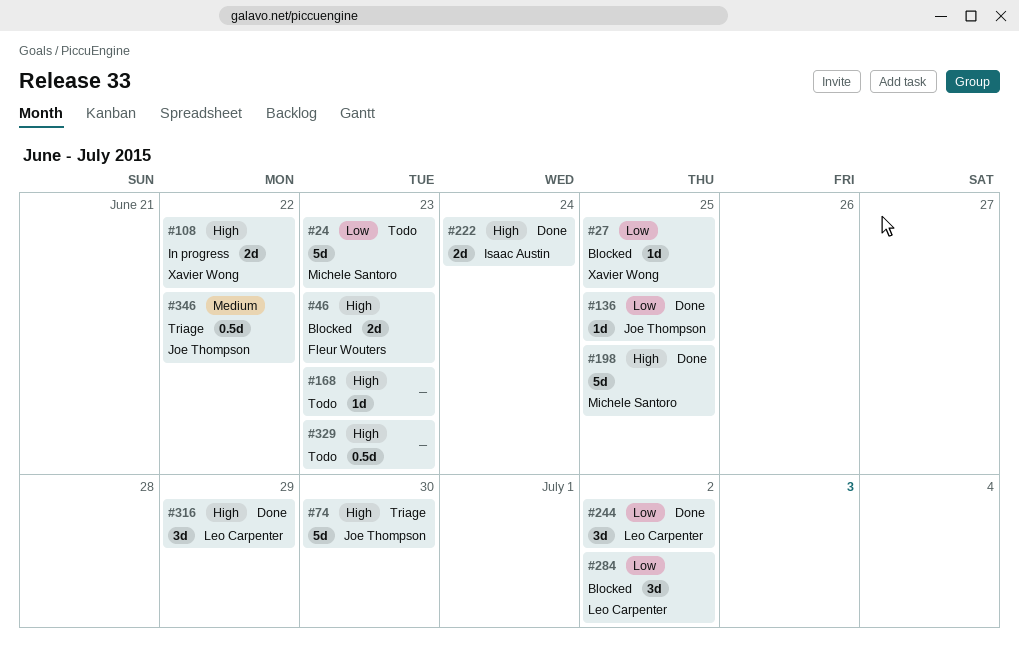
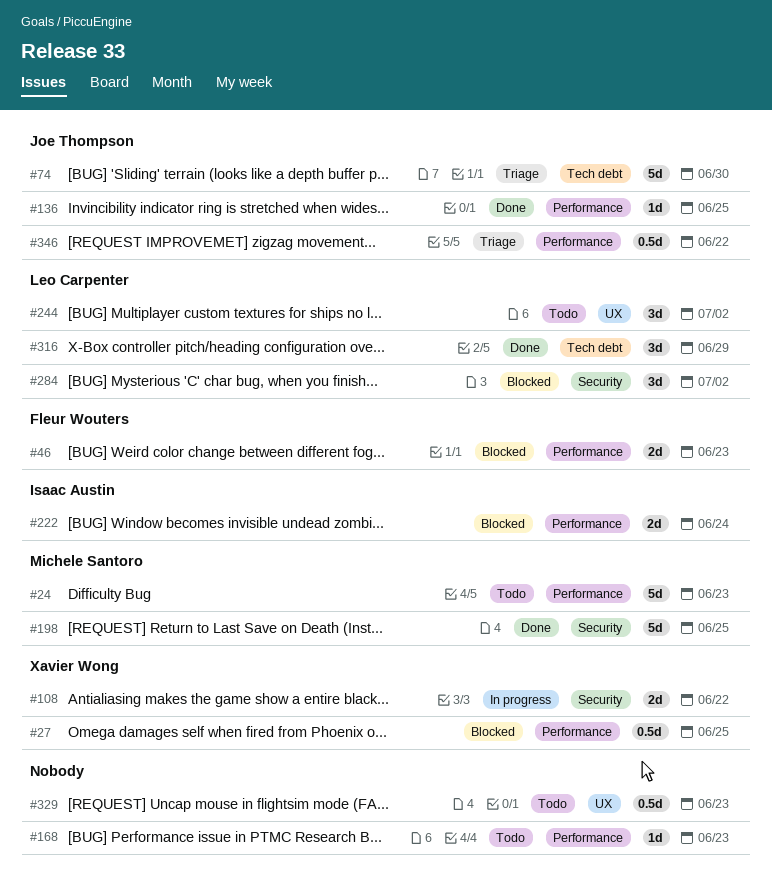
#27, estimate: 1d -> 0.5d
#222, status: Done -> Blocked
#244, status: Done -> Todo

